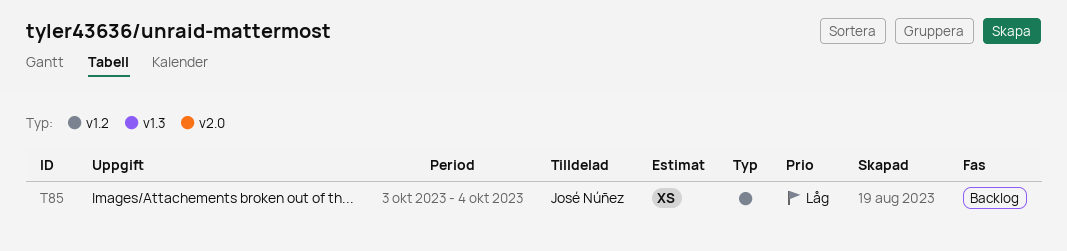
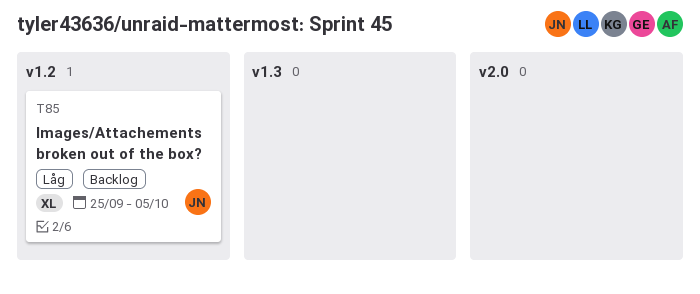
T85, estimate: XS -> XL
T85, start: Oct 3 -> Sep 25
T85, due: Oct 4 -> Oct 5

